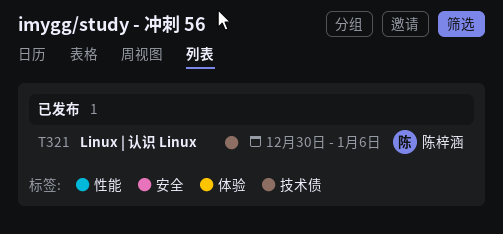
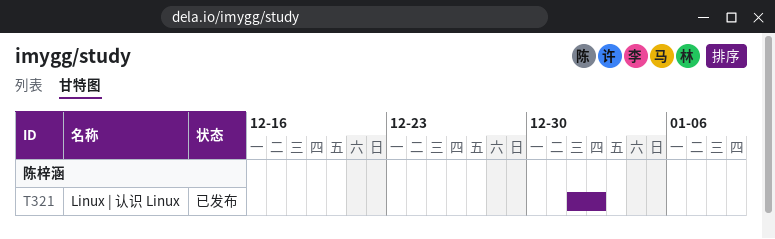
T321, start: Dec 30 -> Jan 1
T321, due: Jan 6 -> Jan 2

